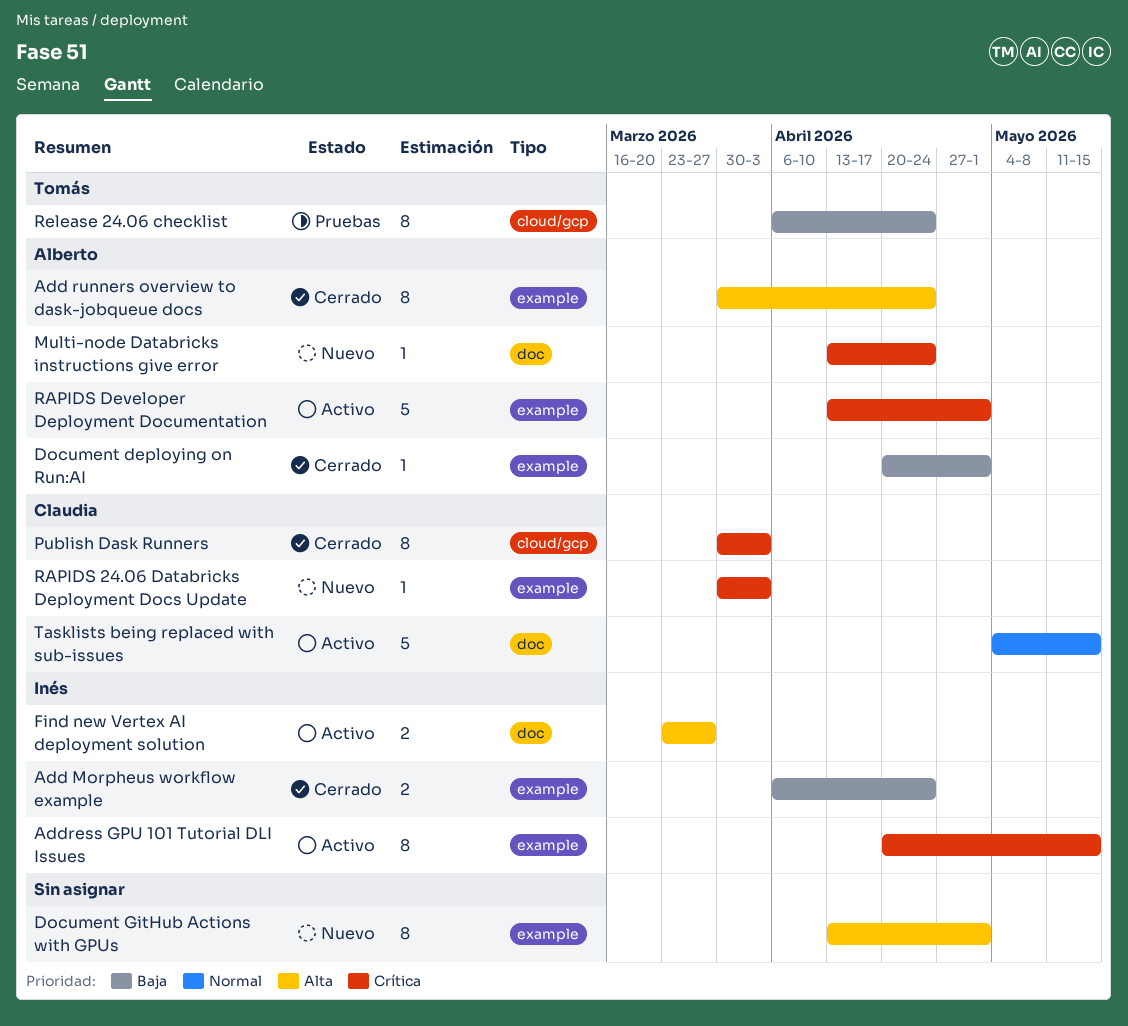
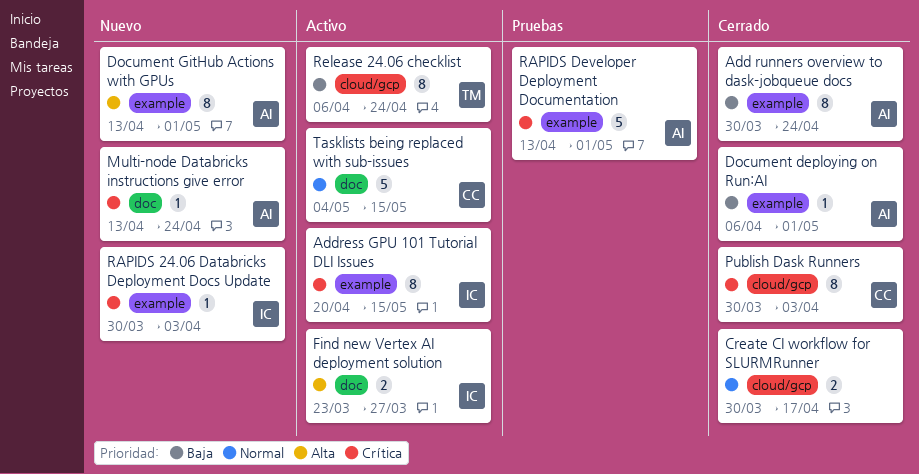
Add Morpheus workflow example: present -> none
Add runners overview to dask-jobqueue docs, priority: Alta -> Baja
Create CI workflow for SLURMRunner: none -> present
Document deploying on Run:AI, start: Apr 20 -> Apr 6
Document GitHub Actions with GPUs, owner: none -> Alberto
RAPIDS 24.06 Databricks Deployment Docs Update, owner: Claudia -> Inés
RAPIDS Developer Deployment Documentation, status: Activo -> Pruebas
Release 24.06 checklist, status: Pruebas -> Activo

